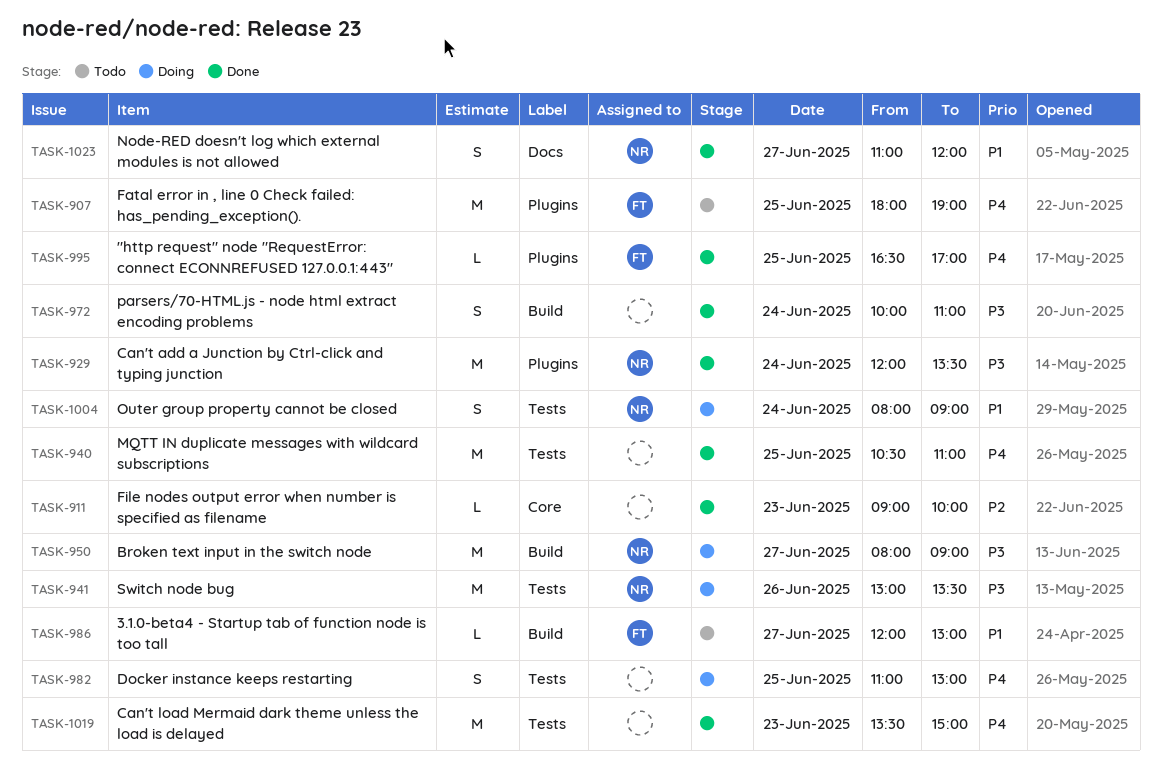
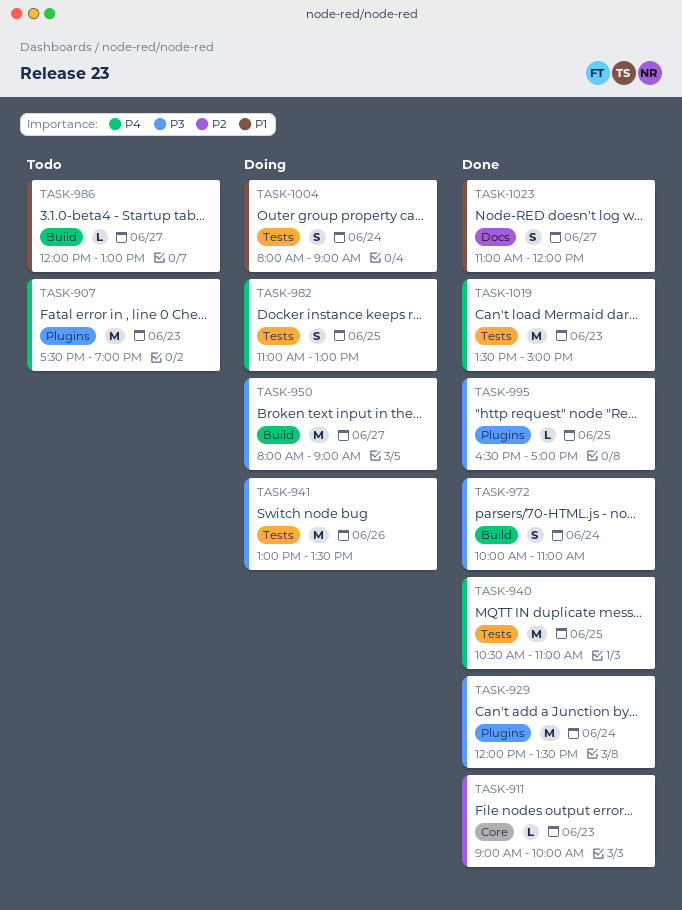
TASK-907, day: Jun 25 -> Jun 23
TASK-907, begins: 18:00 -> 17:30
TASK-995, priority: P4 -> P3

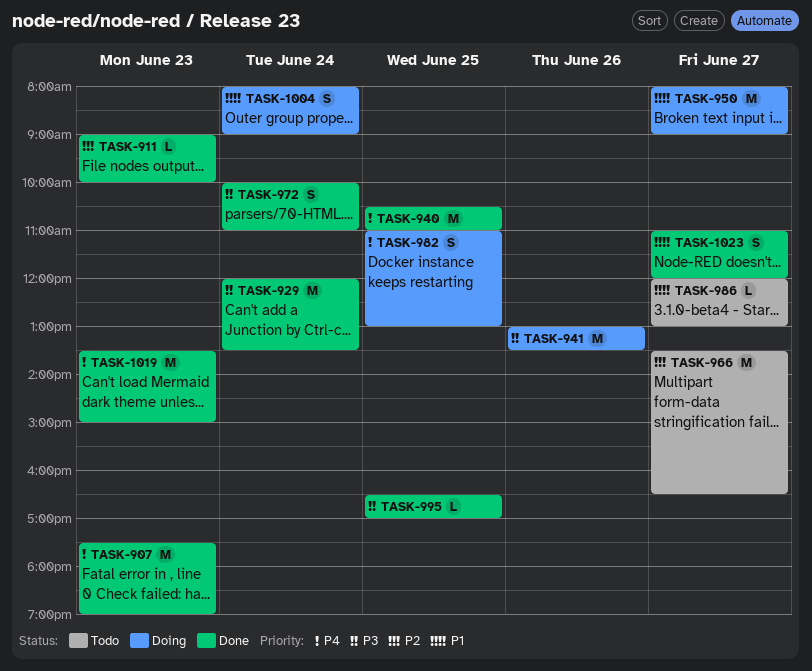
TASK-907, status: Todo -> Done
TASK-950, priority: P3 -> P1
TASK-966: none -> present

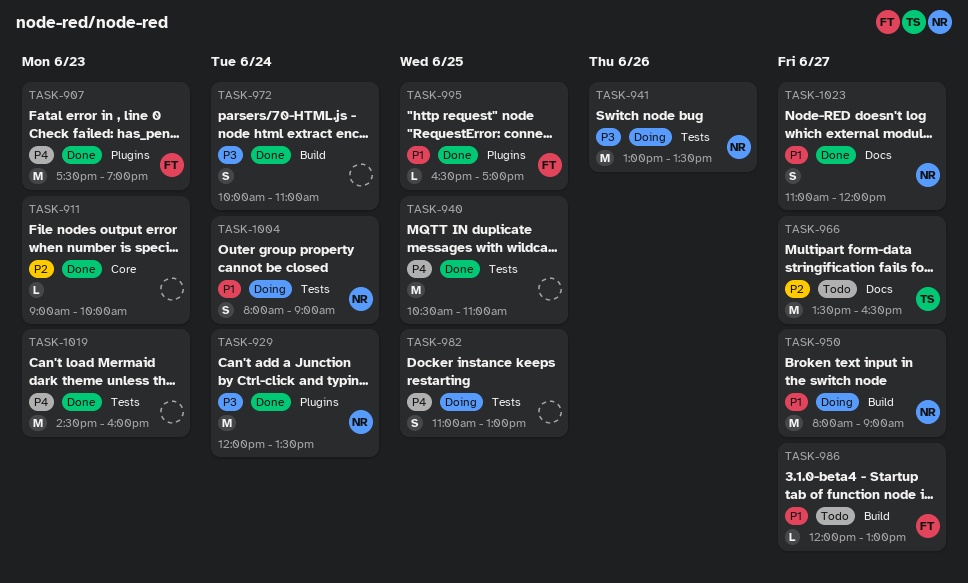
TASK-995, priority: P3 -> P1
TASK-1019, begins: 13:30 -> 14:30
TASK-1019, ends: 15:00 -> 16:00

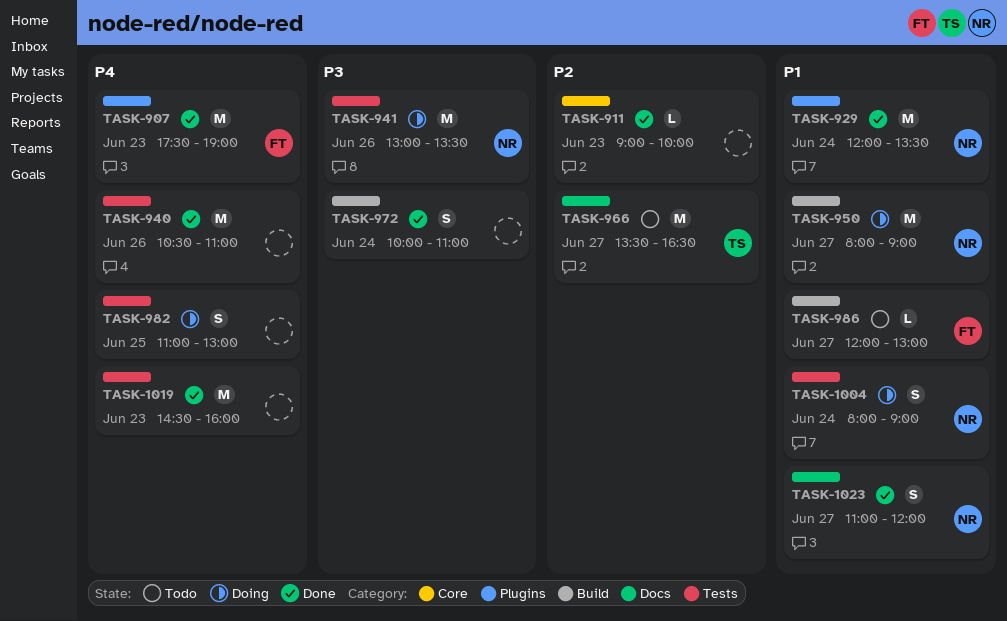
TASK-929, priority: P3 -> P1
TASK-940, day: Jun 25 -> Jun 26
TASK-995: present -> none

